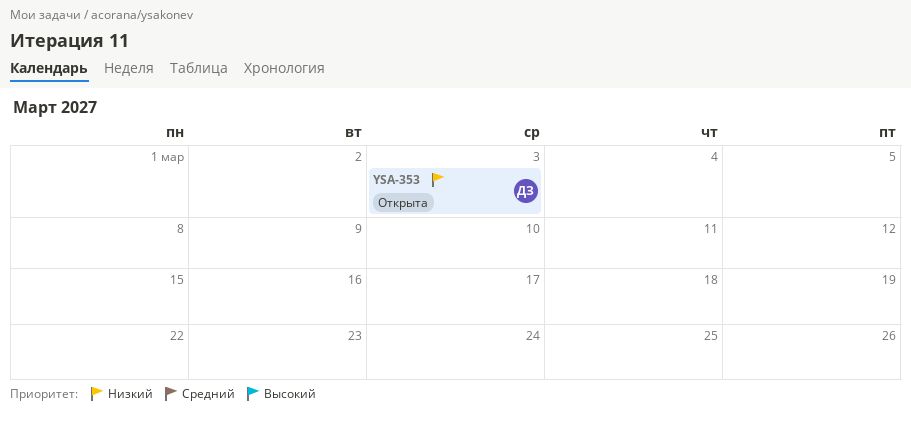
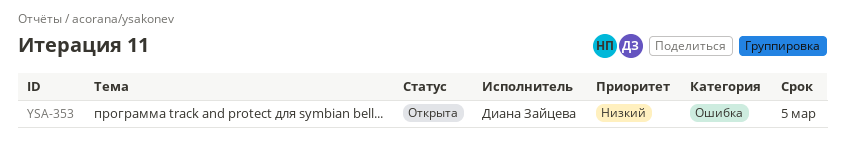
YSA-353, due: Mar 3 -> Mar 5

